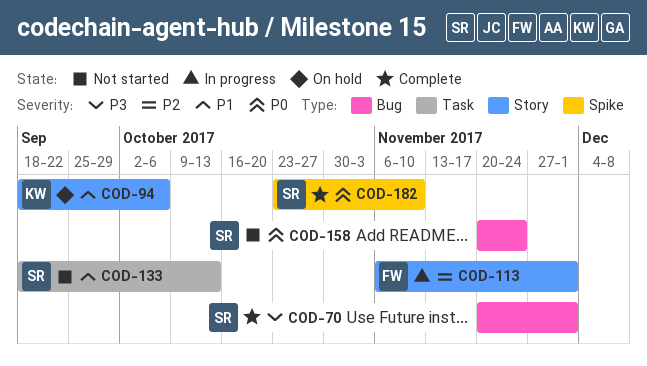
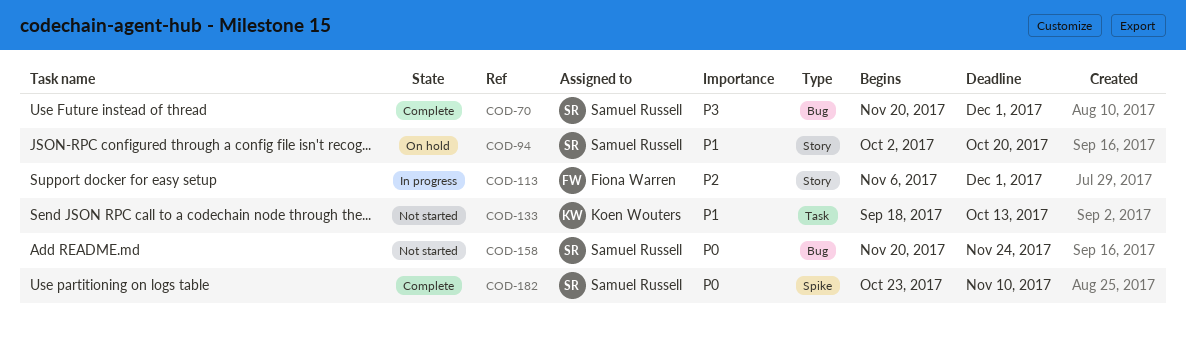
COD-94, owner: Koen Wouters -> Samuel Russell
COD-94, start: Sep 18 -> Oct 2
COD-94, due: Oct 6 -> Oct 20
COD-133, owner: Samuel Russell -> Koen Wouters

